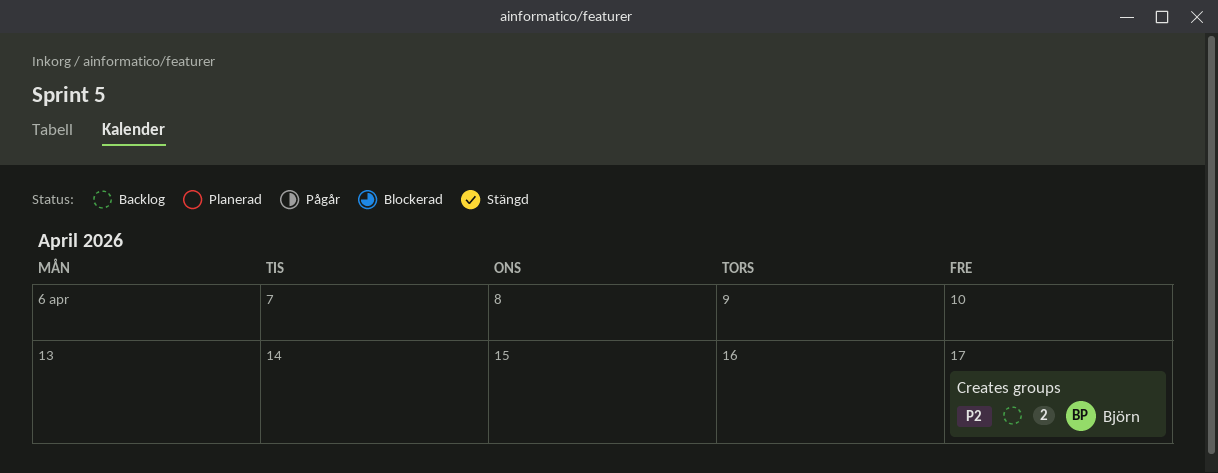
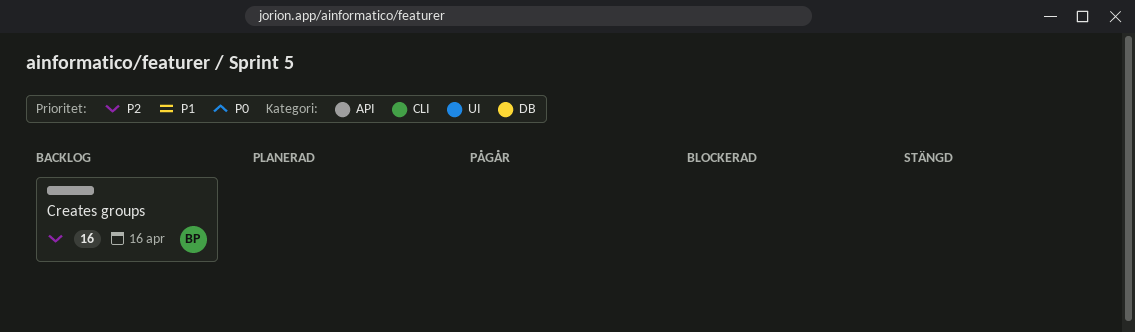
Creates groups, estimate: 2 -> 16
Creates groups, due: Apr 17 -> Apr 16

